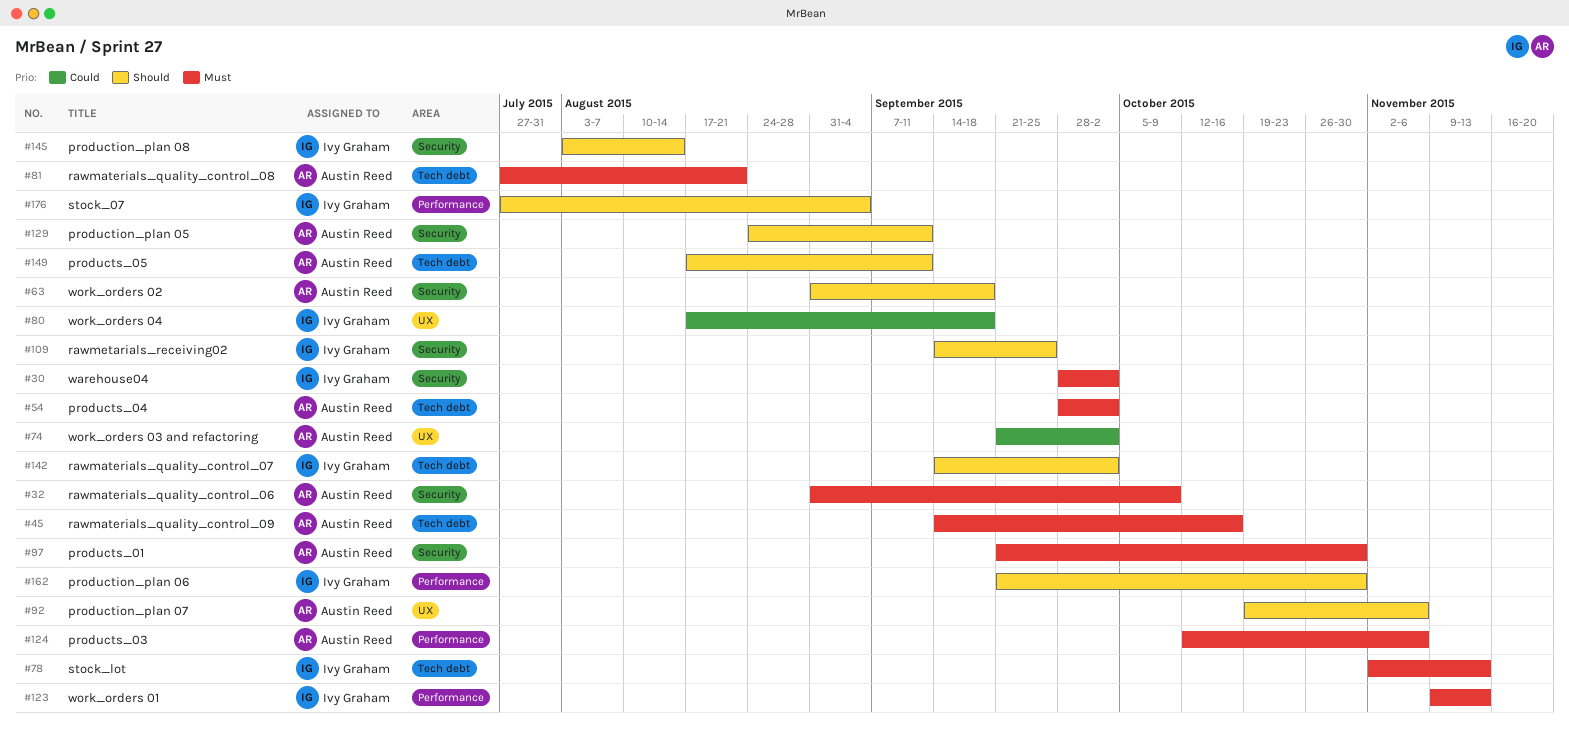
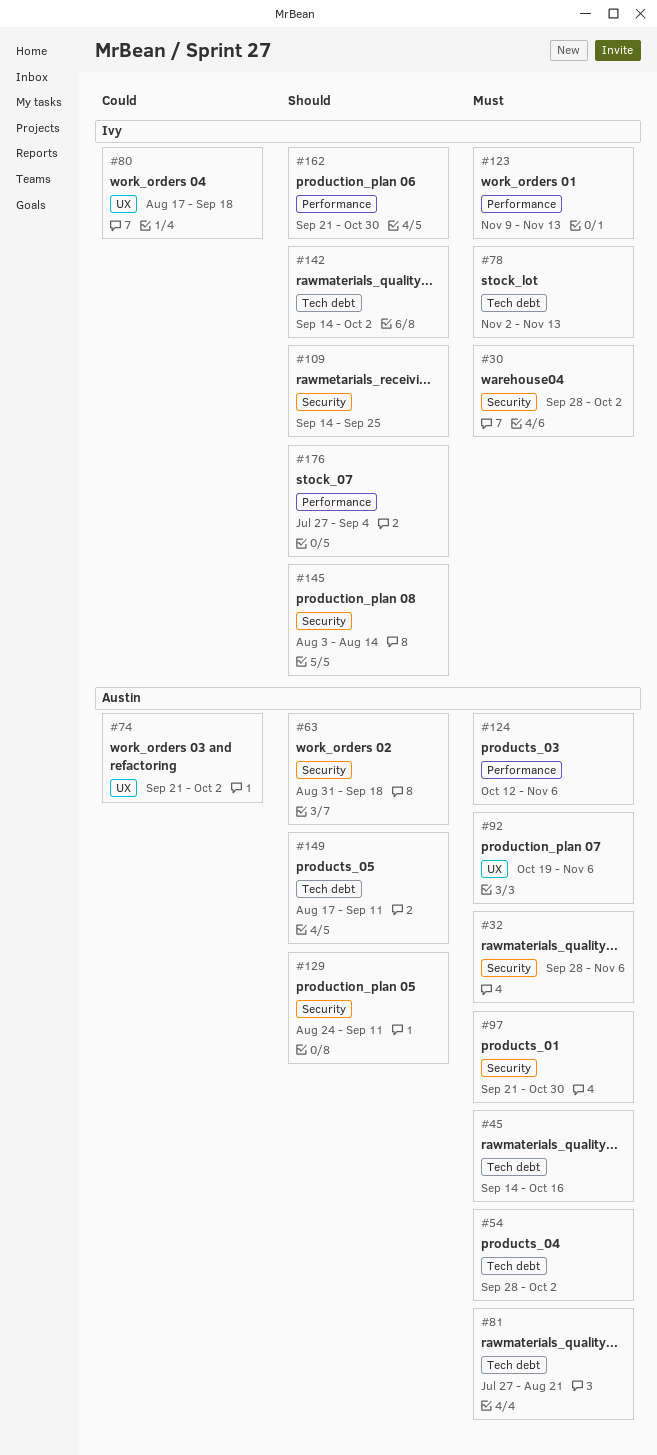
#32, start: Aug 31 -> Sep 28
#32, due: Oct 9 -> Nov 6
#92, priority: Should -> Must

